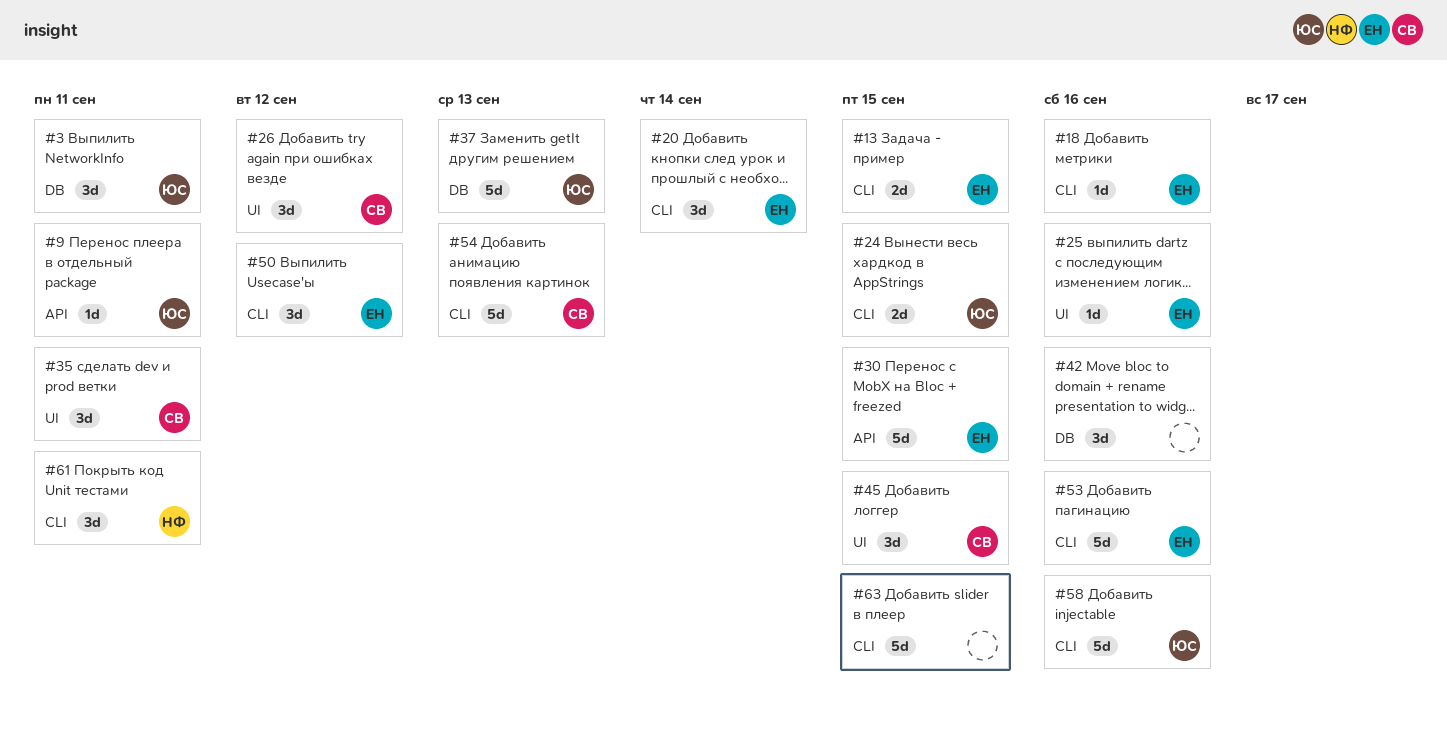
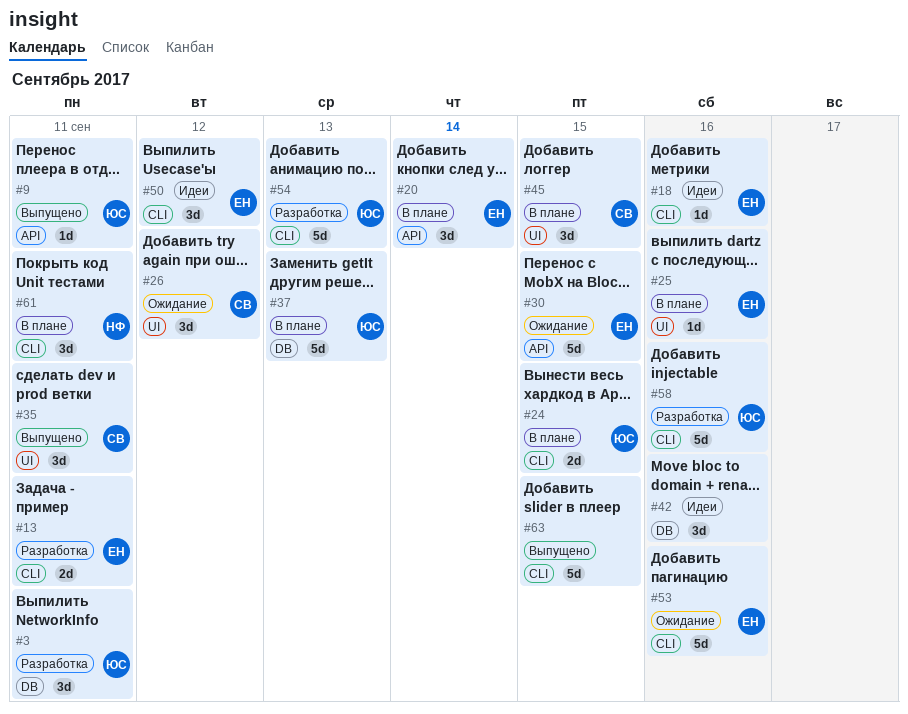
#13, due: Sep 15 -> Sep 11
#20, label: CLI -> API
#54, owner: СВ -> ЮС

